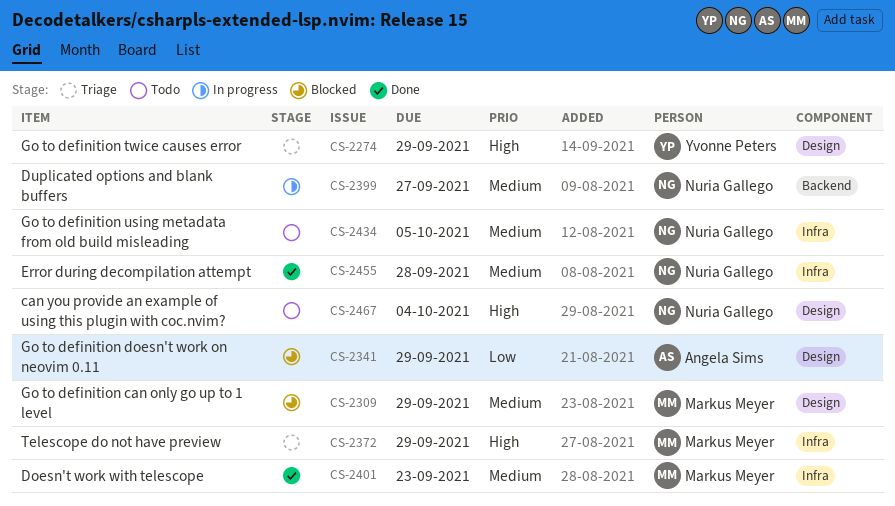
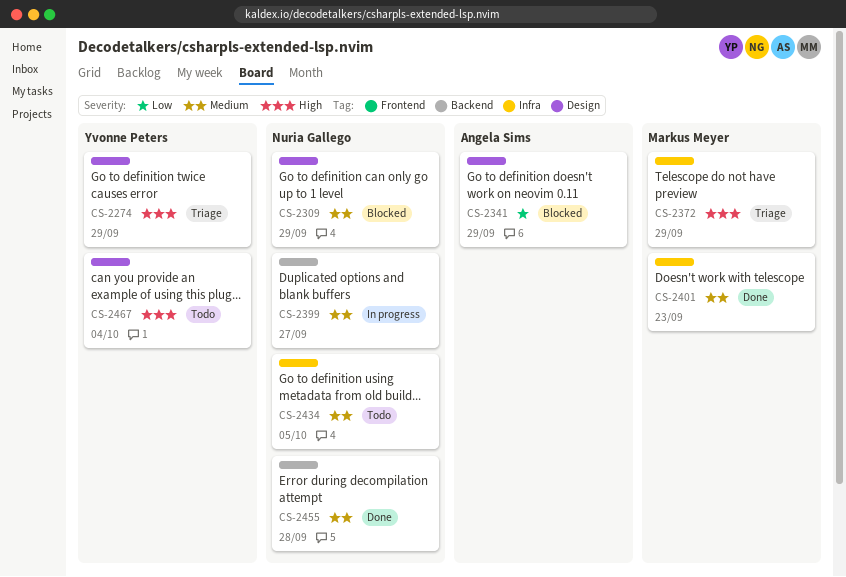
CS-2309, owner: Markus Meyer -> Nuria Gallego
CS-2455, label: Infra -> Backend
CS-2467, owner: Nuria Gallego -> Yvonne Peters

